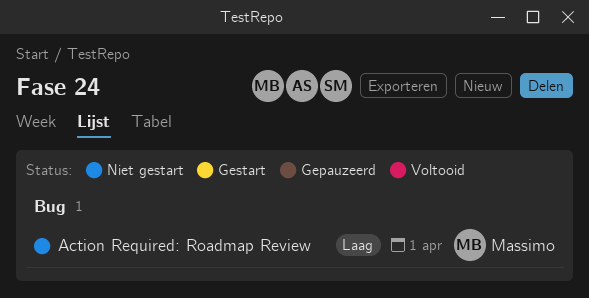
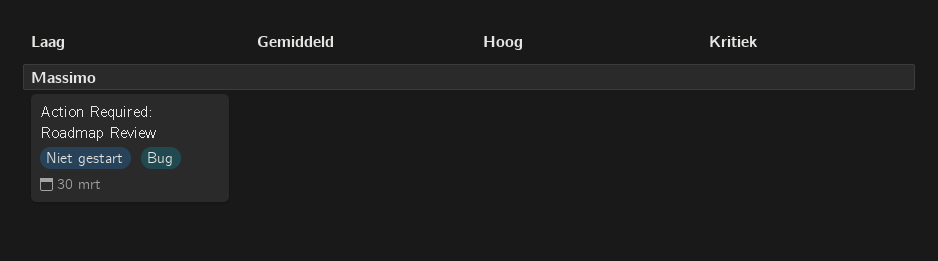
Action Required: Roadmap Review, due: Apr 1 -> Mar 30

